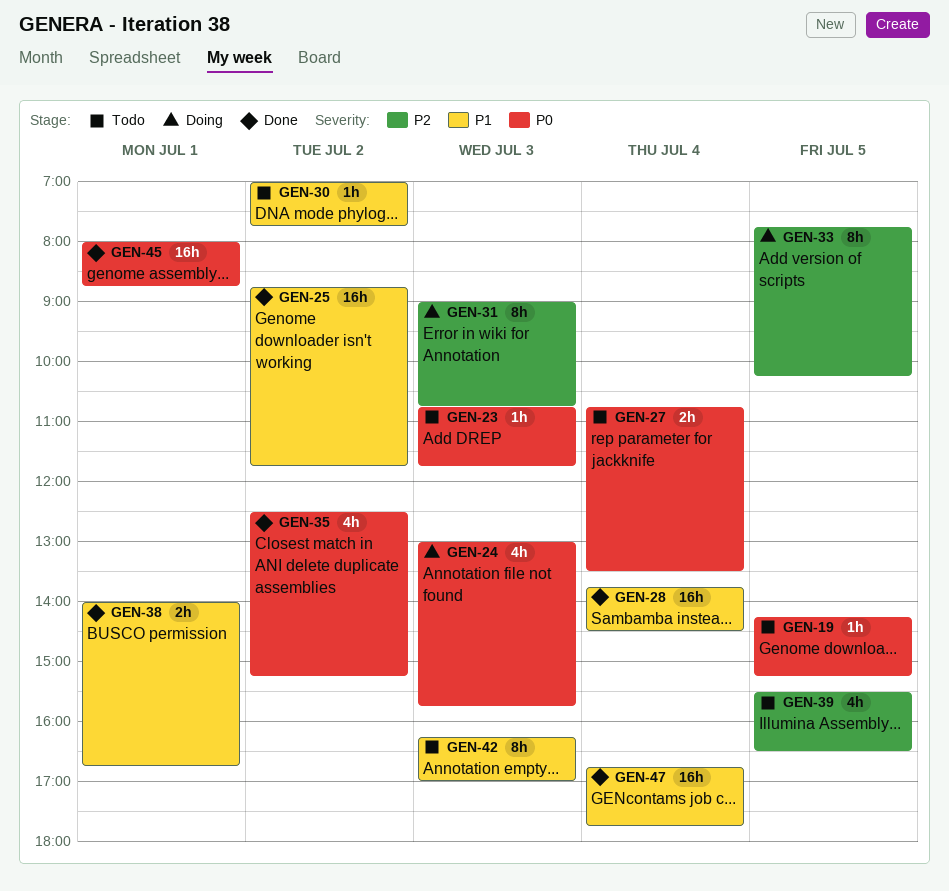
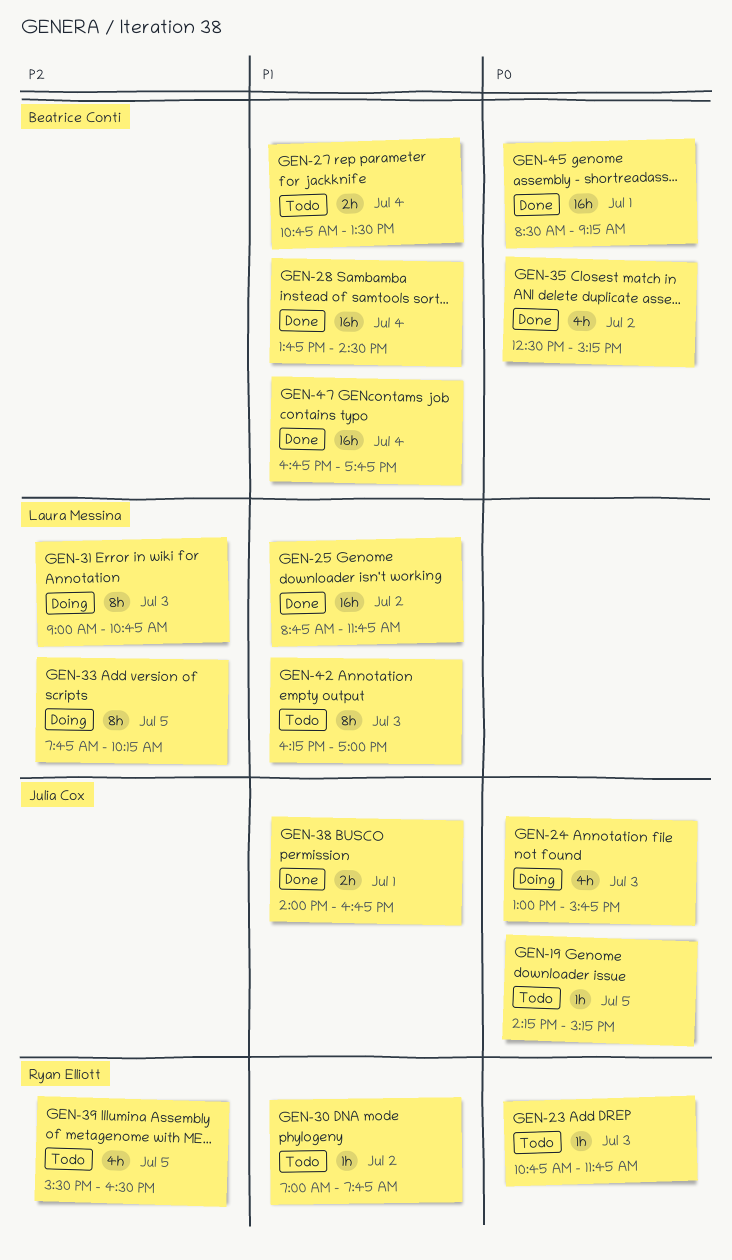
GEN-27, priority: P0 -> P1
GEN-45, begins: 08:00 -> 08:30
GEN-45, ends: 08:45 -> 09:15

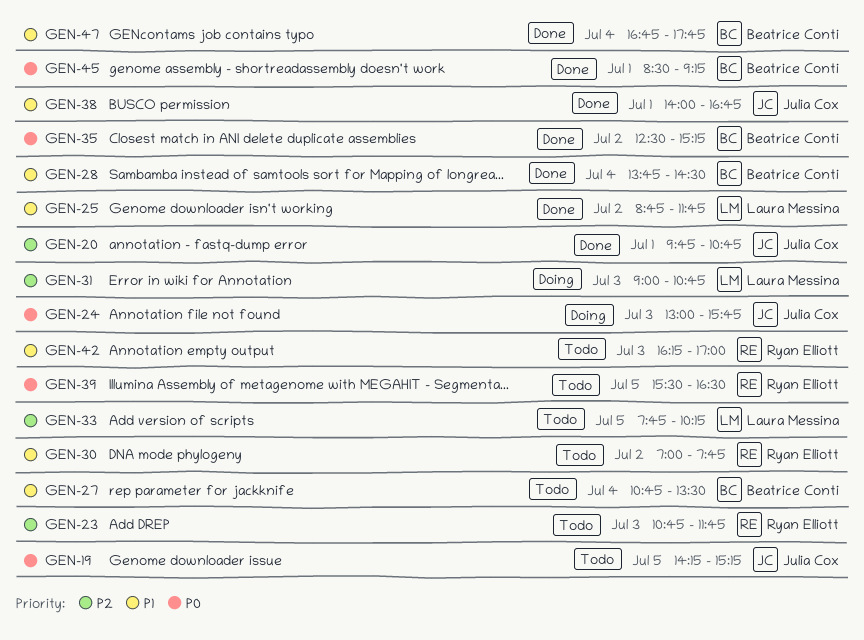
GEN-20: none -> present
GEN-23, priority: P0 -> P2
GEN-33, status: Doing -> Todo
GEN-39, priority: P2 -> P0
GEN-42, owner: Laura Messina -> Ryan Elliott

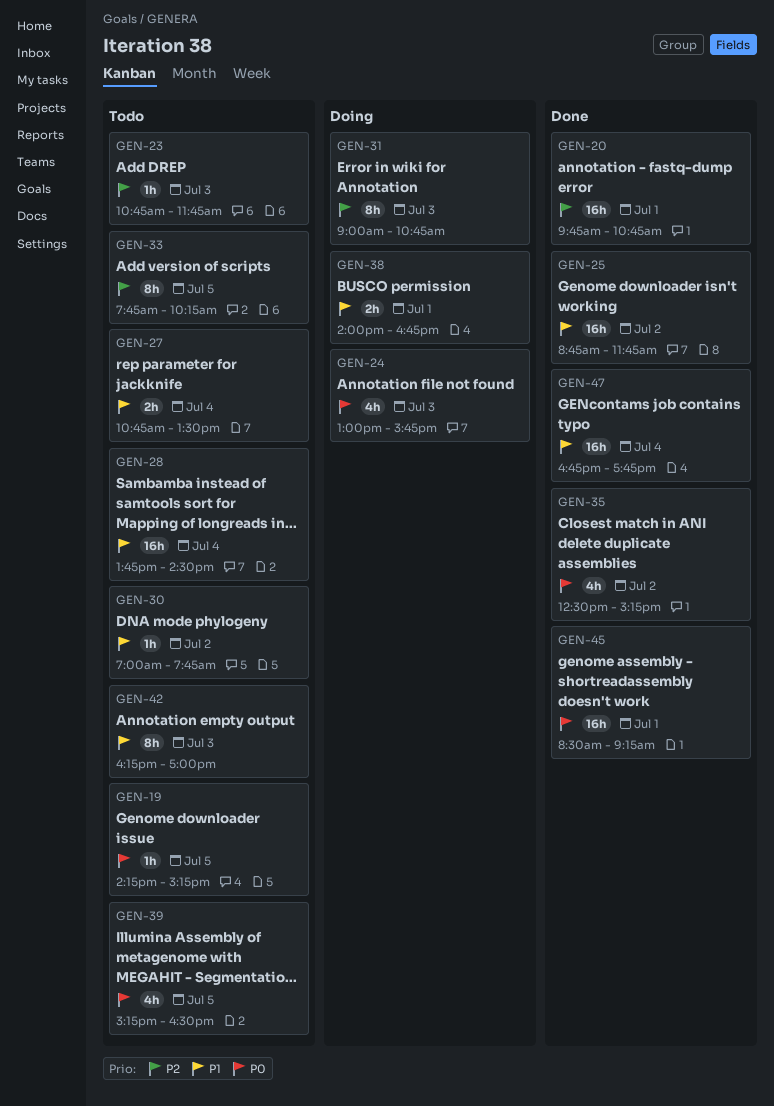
GEN-28, status: Done -> Todo
GEN-38, status: Done -> Doing
GEN-39, begins: 15:30 -> 15:15

